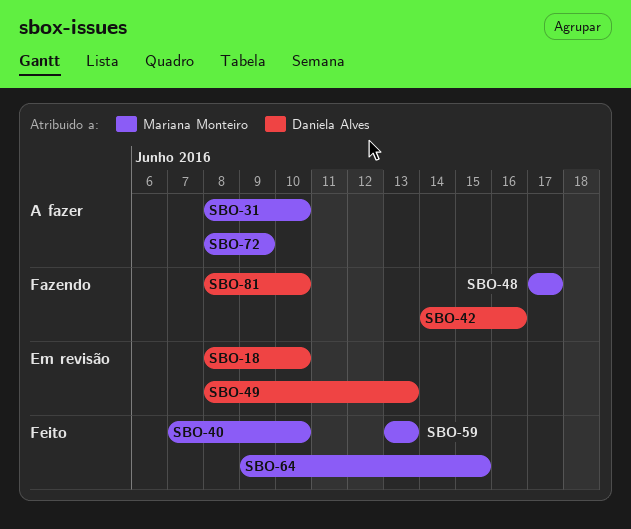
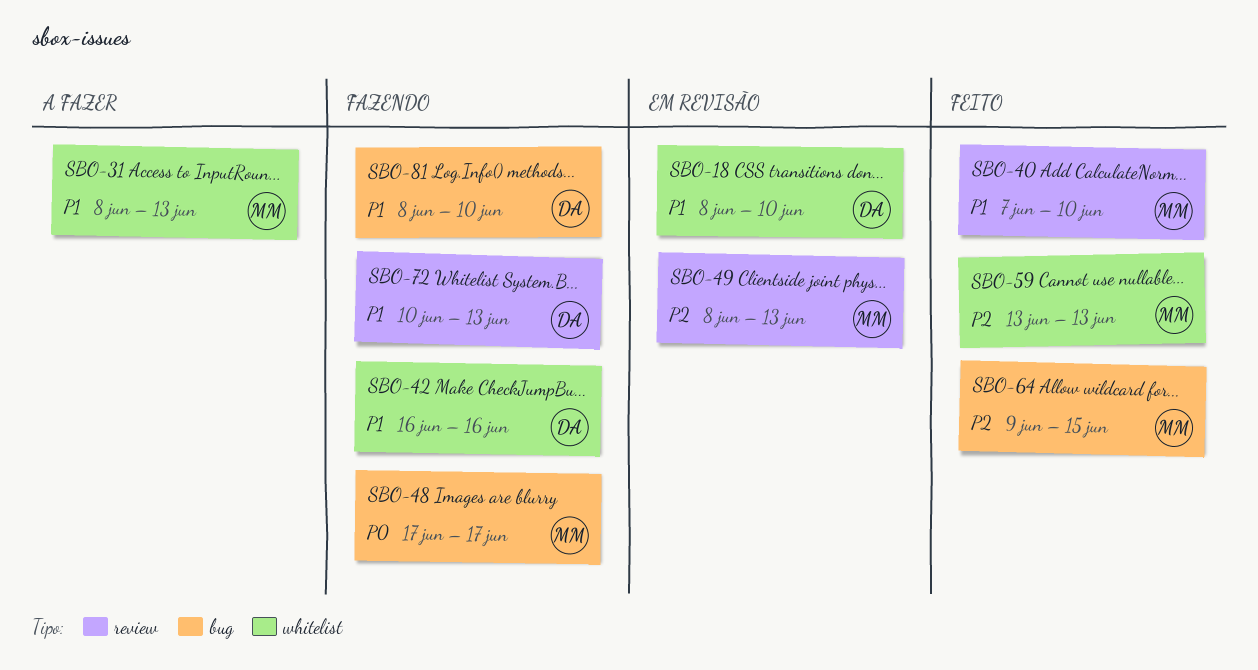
SBO-31, due: Jun 10 -> Jun 13
SBO-42, start: Jun 14 -> Jun 16
SBO-49, owner: Daniela Alves -> Mariana Monteiro
SBO-72, status: A fazer -> Fazendo
SBO-72, owner: Mariana Monteiro -> Daniela Alves
SBO-72, start: Jun 8 -> Jun 10
SBO-72, due: Jun 9 -> Jun 13

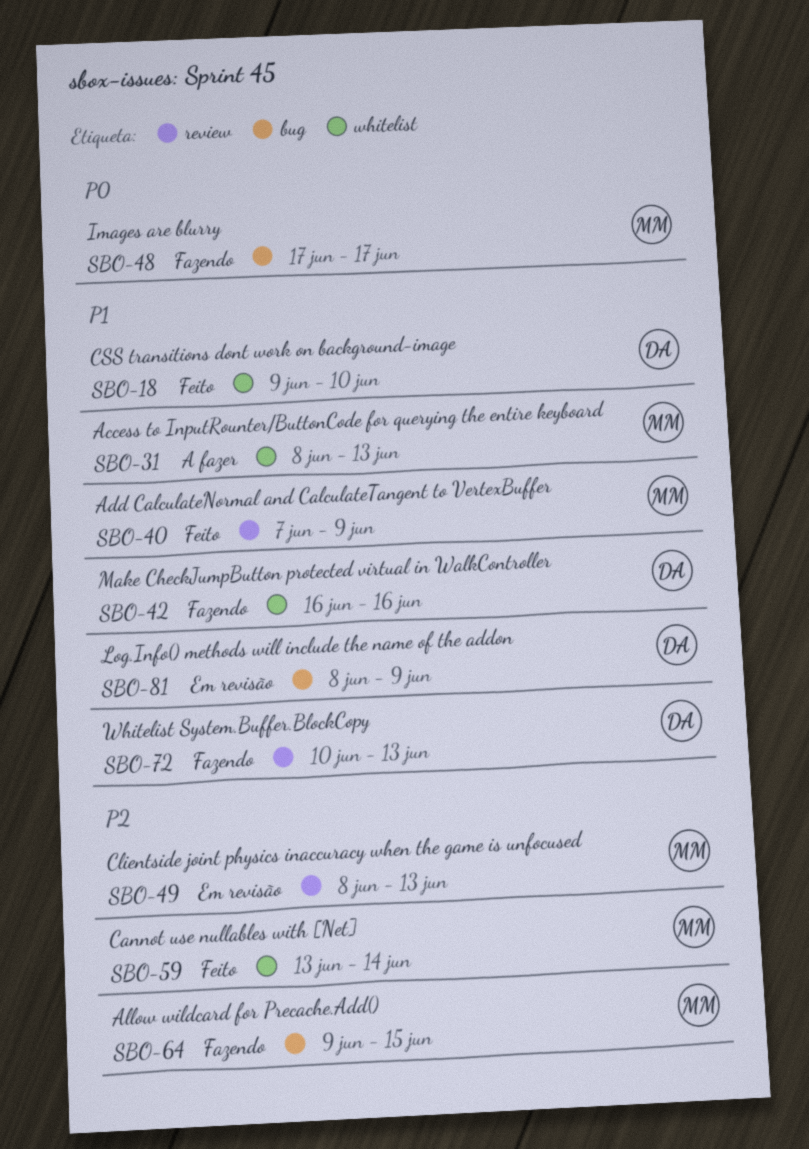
SBO-18, status: Em revisão -> Feito
SBO-18, start: Jun 8 -> Jun 9
SBO-40, due: Jun 10 -> Jun 9
SBO-59, due: Jun 13 -> Jun 14
SBO-64, status: Feito -> Fazendo
SBO-81, status: Fazendo -> Em revisão
SBO-81, due: Jun 10 -> Jun 9

